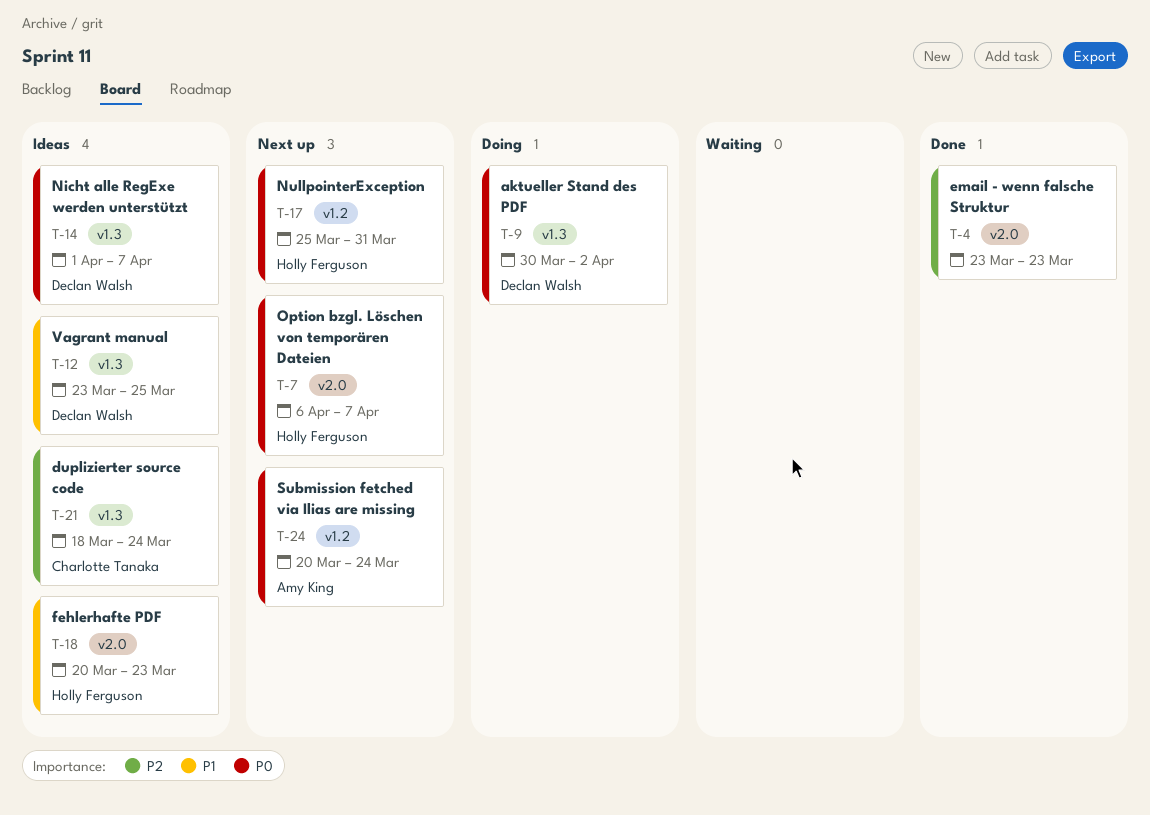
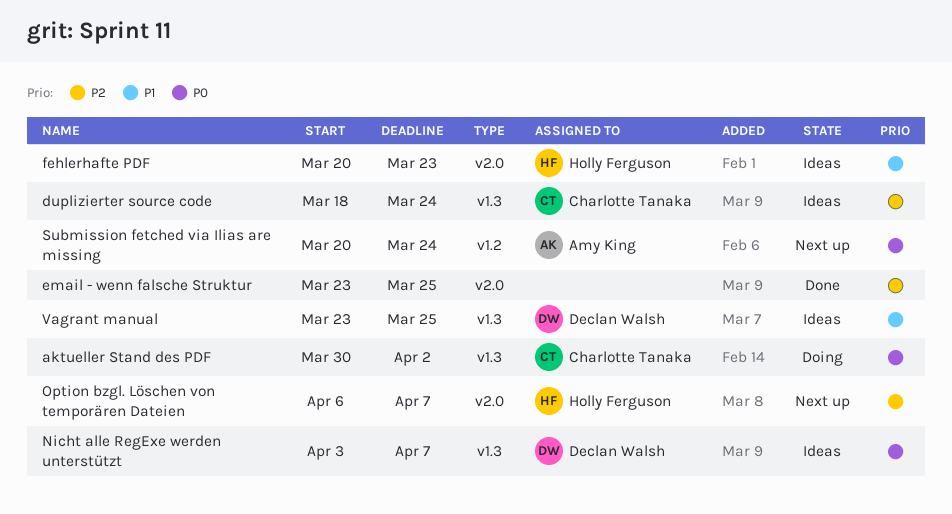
aktueller Stand des PDF, owner: Declan Walsh -> Charlotte Tanaka
email - wenn falsche Struktur, due: Mar 23 -> Mar 25
Nicht alle RegExe werden unterstützt, start: Apr 1 -> Apr 3
NullpointerException: present -> none
Option bzgl. Löschen von temporären Dateien, priority: P0 -> P2

